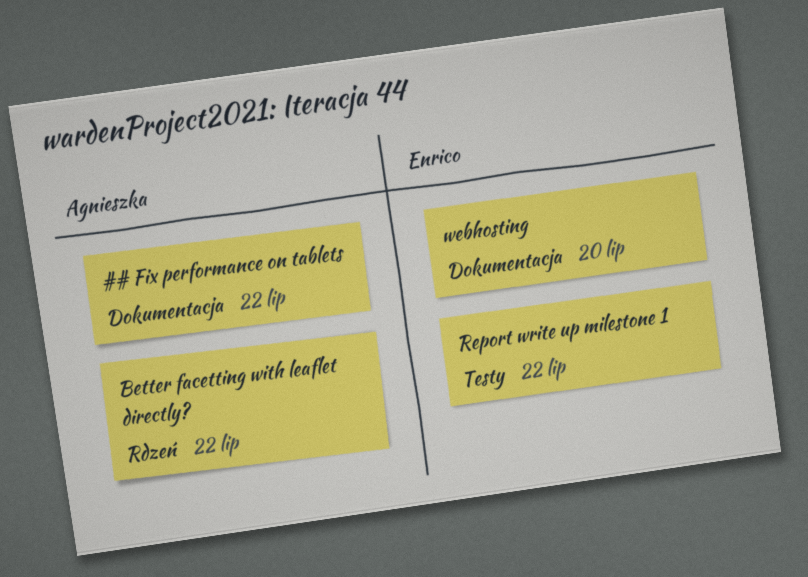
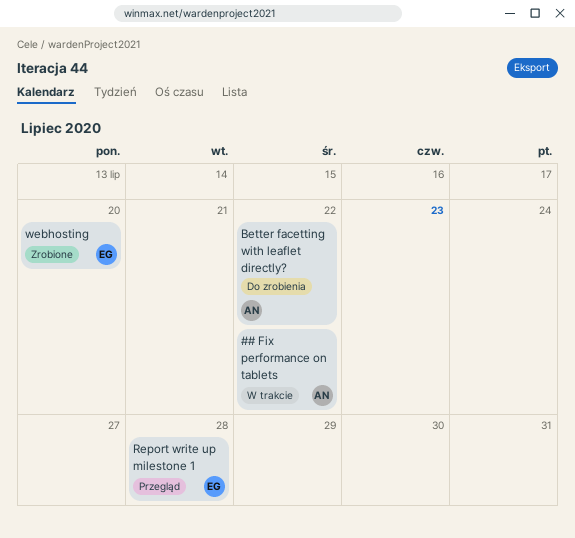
Report write up milestone 1, due: Jul 22 -> Jul 28

